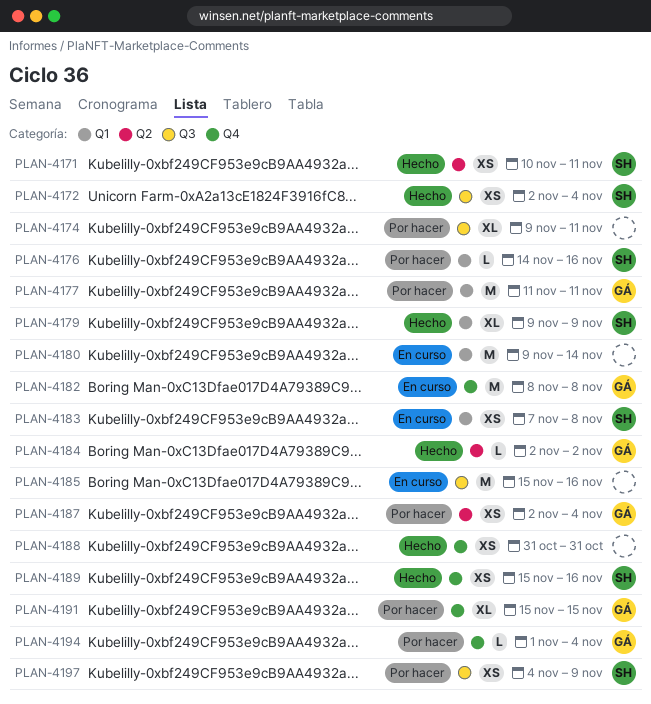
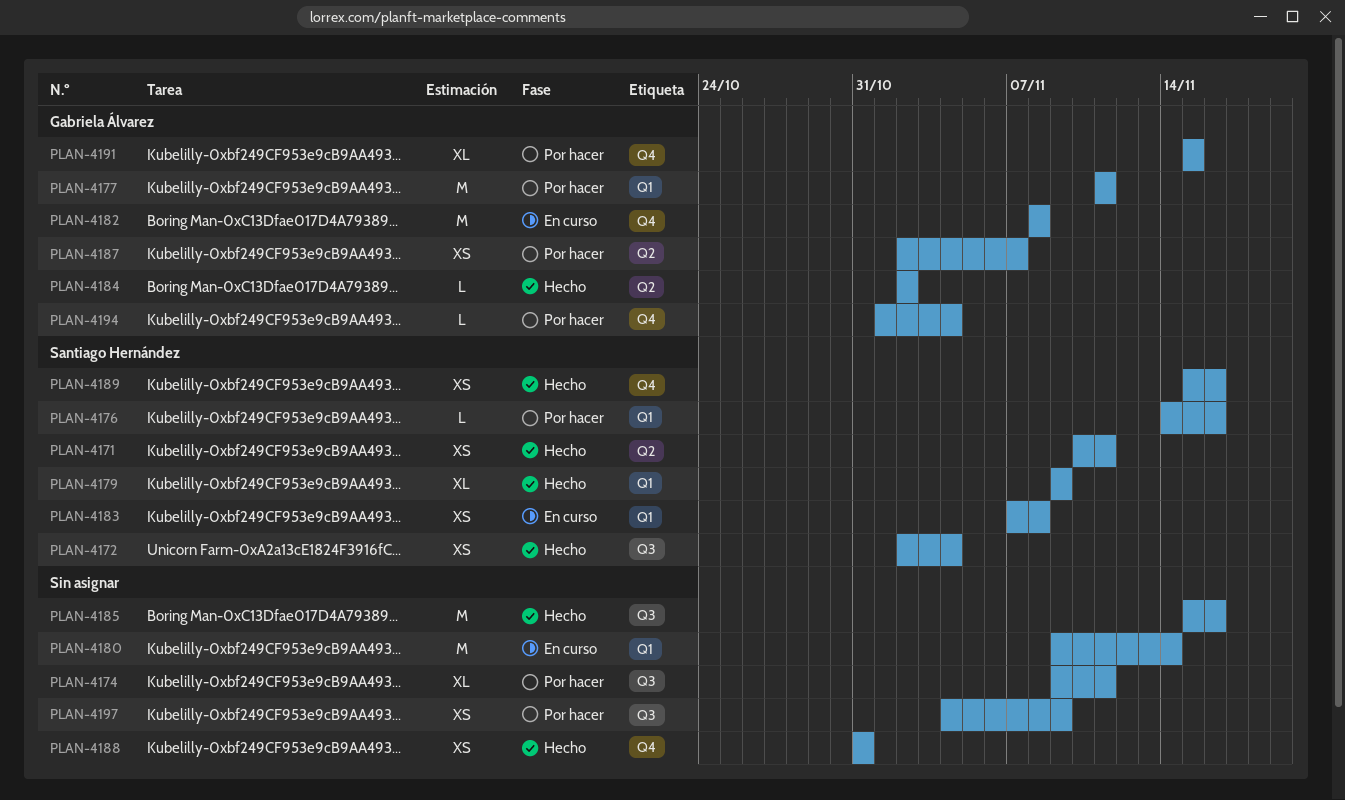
PLAN-4185, status: En curso -> Hecho
PLAN-4187, due: Nov 4 -> Nov 7
PLAN-4197, owner: Santiago Hernández -> none

